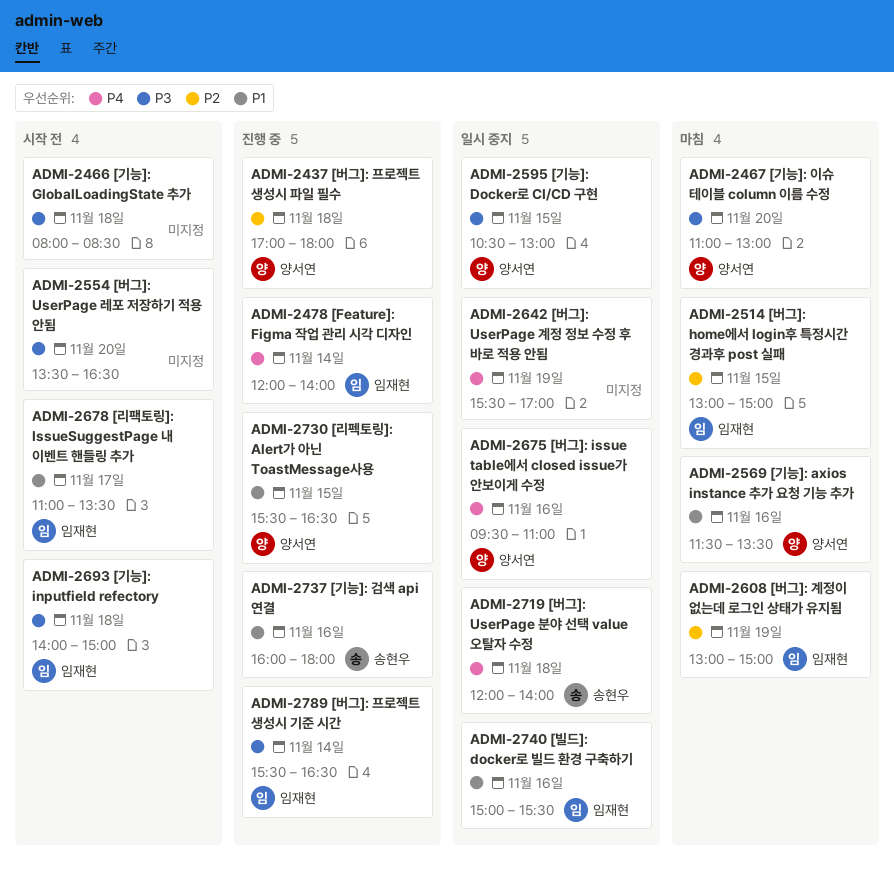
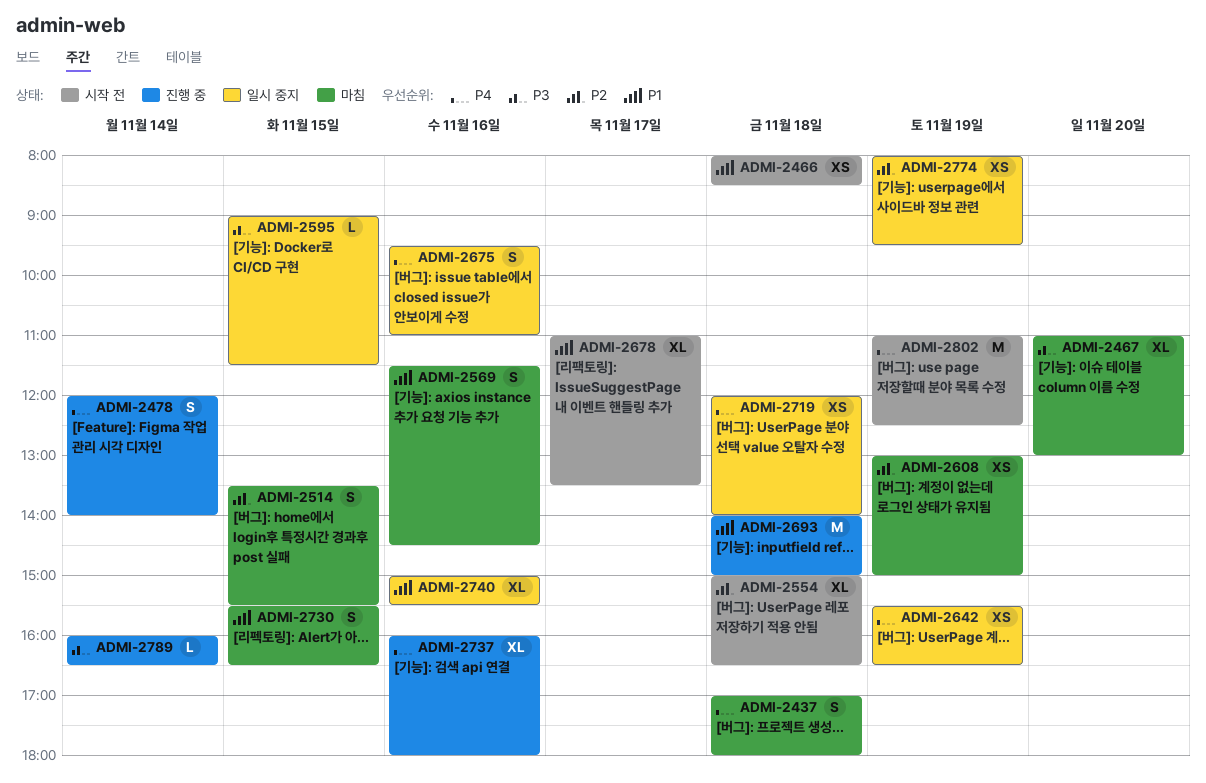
ADMI-2437, status: 진행 중 -> 마침
ADMI-2437, priority: P2 -> P4
ADMI-2466, priority: P3 -> P1
ADMI-2514, begins: 13:00 -> 13:30
ADMI-2514, ends: 15:00 -> 15:30
ADMI-2554, priority: P3 -> P2
ADMI-2554, day: Nov 20 -> Nov 18
ADMI-2554, begins: 13:30 -> 15:00
ADMI-2569, ends: 13:30 -> 14:30
ADMI-2595, begins: 10:30 -> 09:00
ADMI-2595, ends: 13:00 -> 11:30
ADMI-2642, ends: 17:00 -> 16:30
ADMI-2693, status: 시작 전 -> 진행 중
ADMI-2693, priority: P3 -> P1
ADMI-2730, status: 진행 중 -> 마침
ADMI-2737, priority: P1 -> P4
ADMI-2774: none -> present
ADMI-2789, begins: 15:30 -> 16:00
ADMI-2802: none -> present

